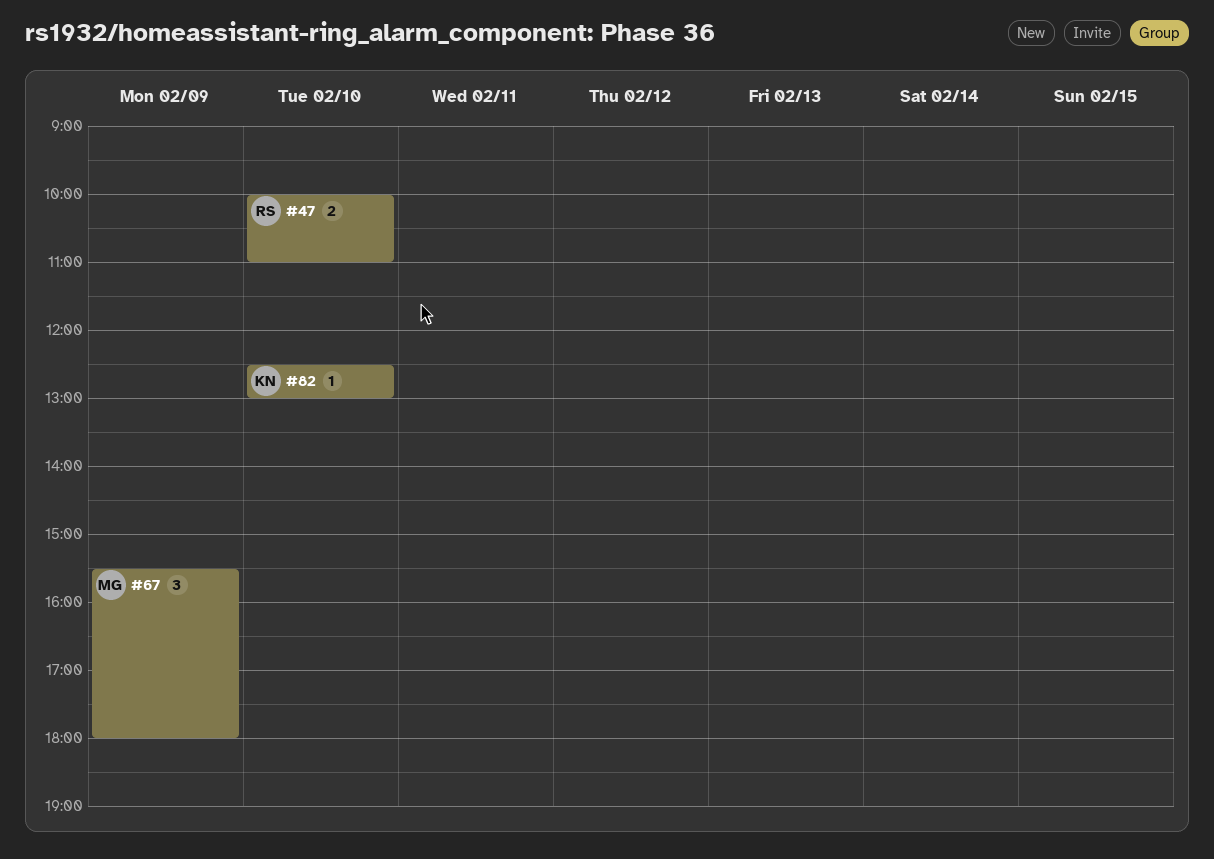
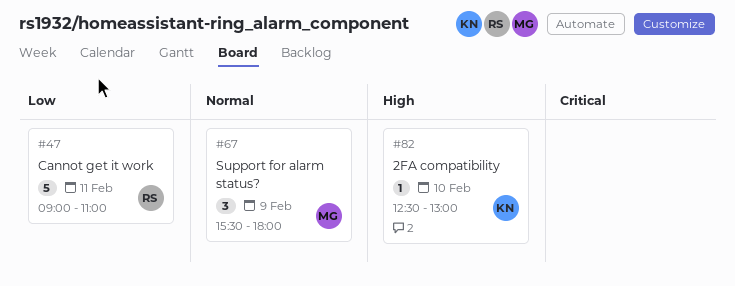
#47, estimate: 2 -> 5
#47, day: Feb 10 -> Feb 11
#47, begins: 10:00 -> 09:00

